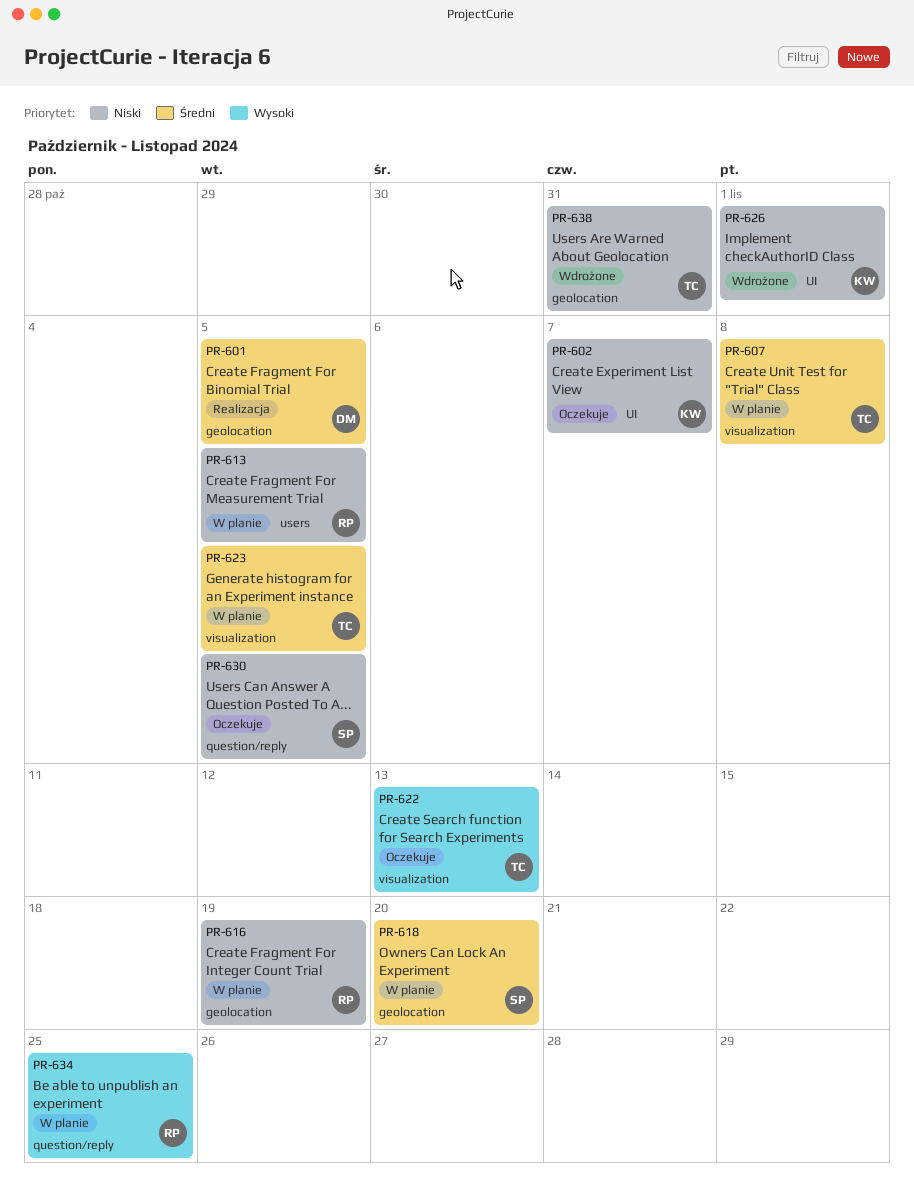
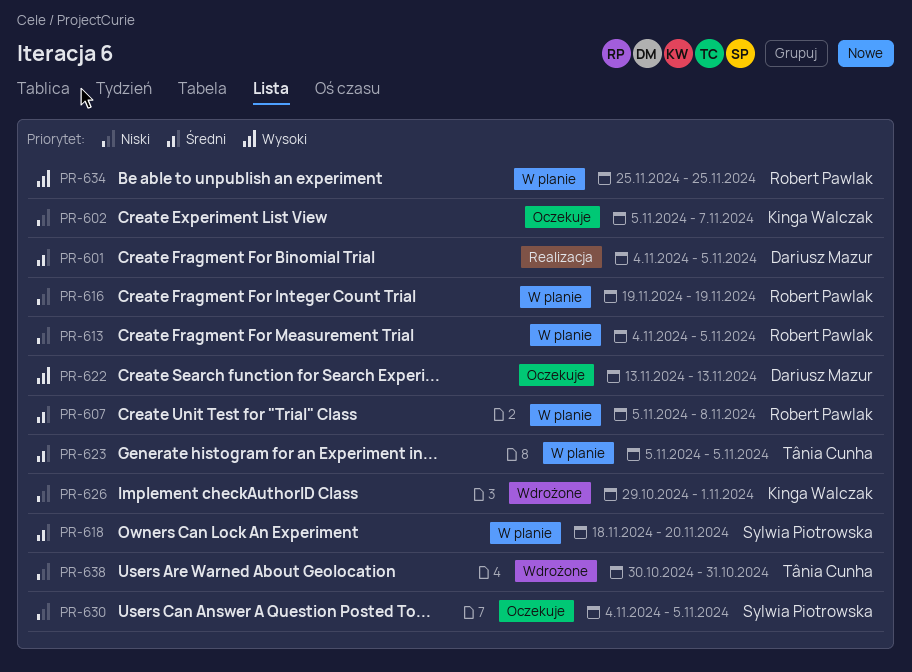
PR-607, owner: Tânia Cunha -> Robert Pawlak
PR-622, owner: Tânia Cunha -> Dariusz Mazur

